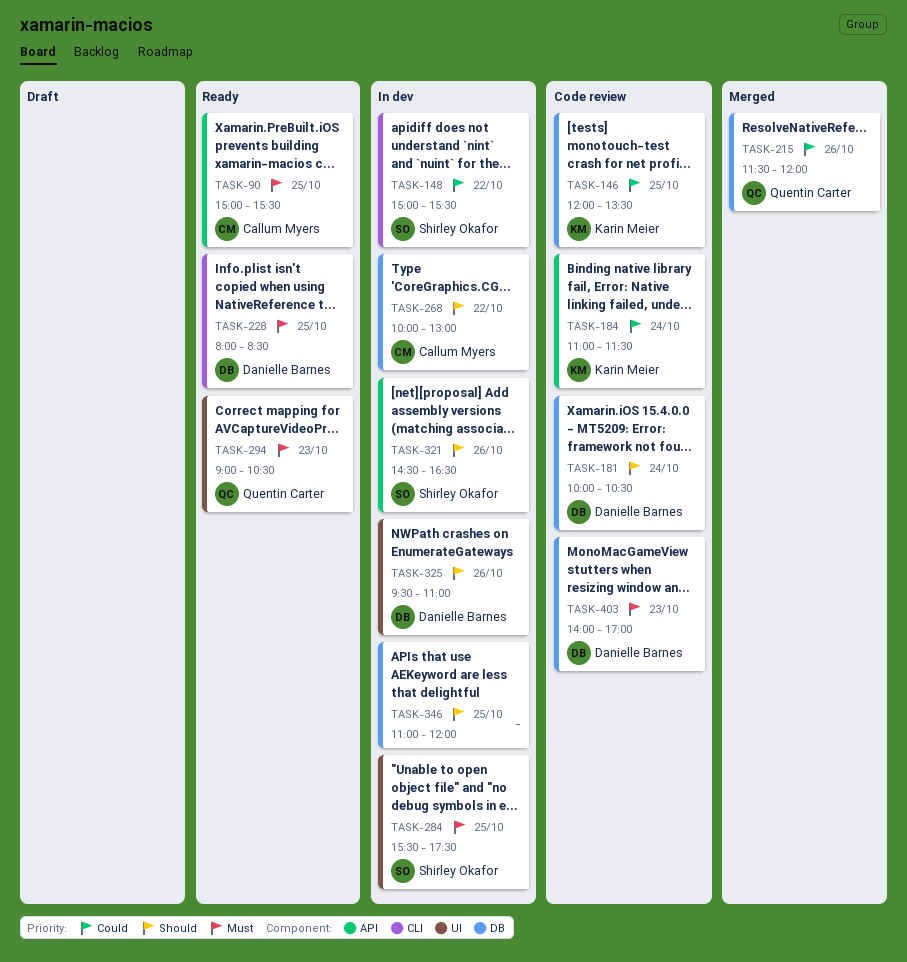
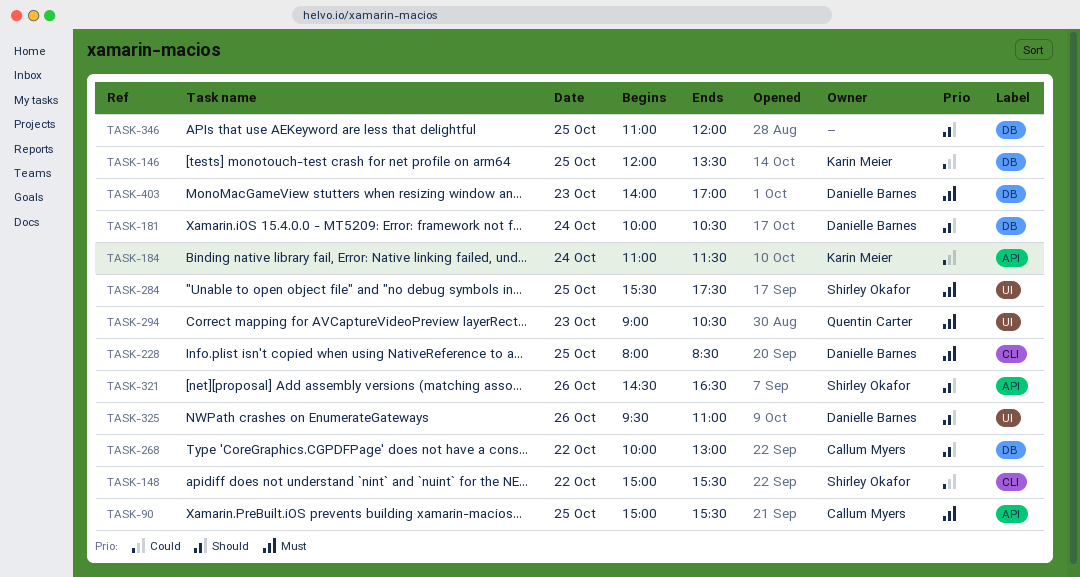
TASK-215: present -> none

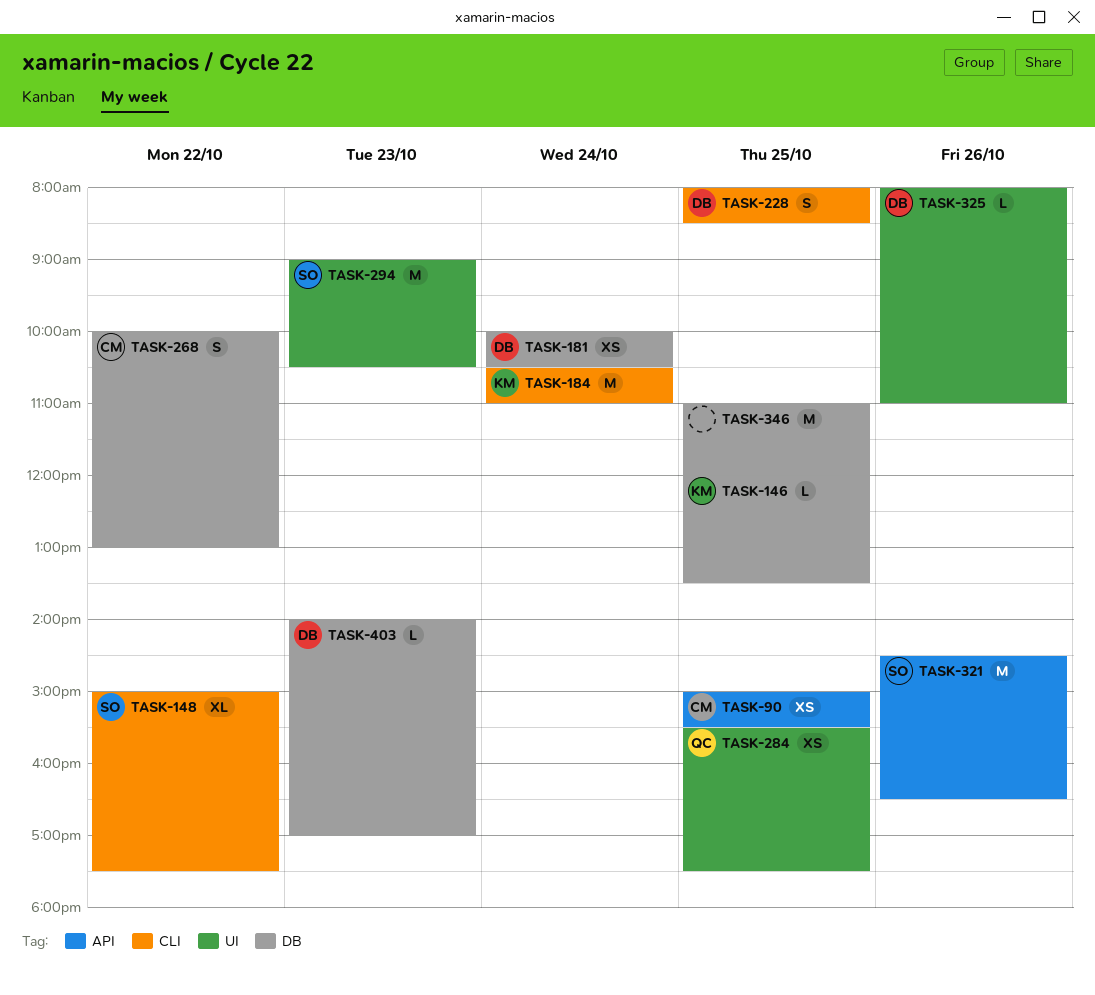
TASK-148, ends: 15:30 -> 17:30
TASK-184, label: API -> CLI
TASK-184, begins: 11:00 -> 10:30
TASK-184, ends: 11:30 -> 11:00
TASK-284, owner: Shirley Okafor -> Quentin Carter
TASK-294, owner: Quentin Carter -> Shirley Okafor
TASK-325, begins: 09:30 -> 08:00

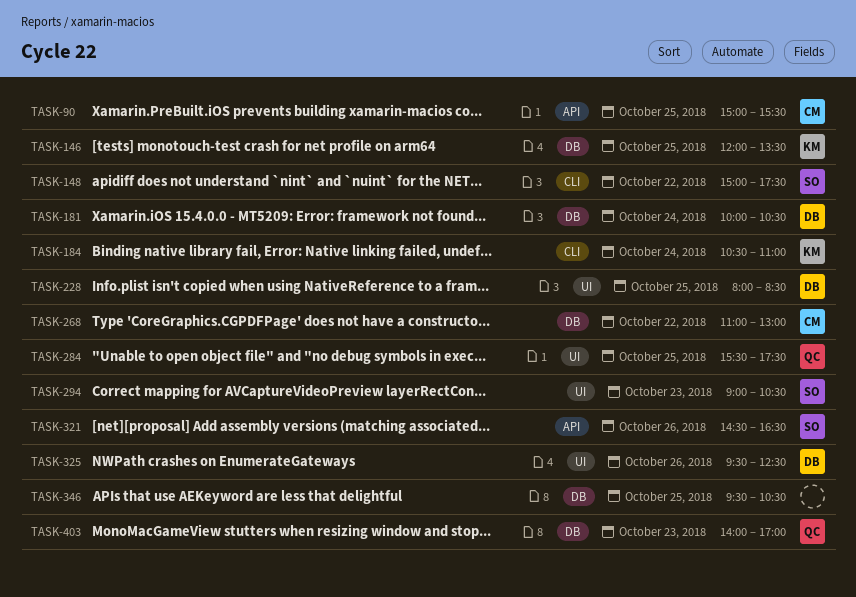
TASK-228, label: CLI -> UI
TASK-268, begins: 10:00 -> 11:00
TASK-325, begins: 08:00 -> 09:30
TASK-325, ends: 11:00 -> 12:30
TASK-346, begins: 11:00 -> 09:30
TASK-346, ends: 12:00 -> 10:30
TASK-403, owner: DB -> QC

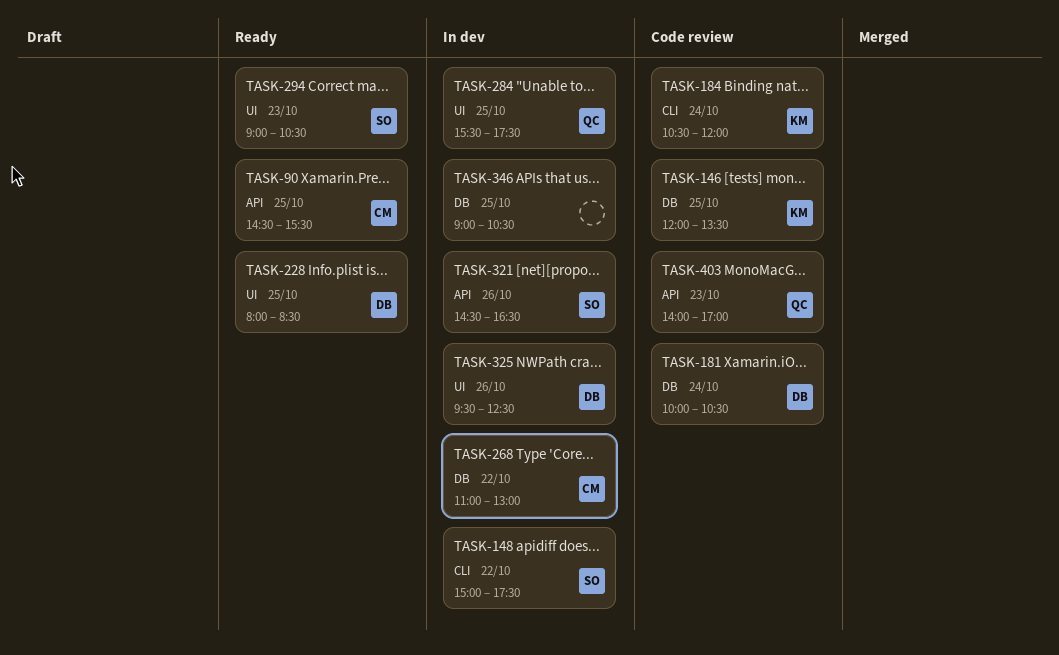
TASK-90, begins: 15:00 -> 14:30
TASK-184, ends: 11:00 -> 12:00
TASK-346, begins: 09:30 -> 09:00
TASK-403, label: DB -> API

